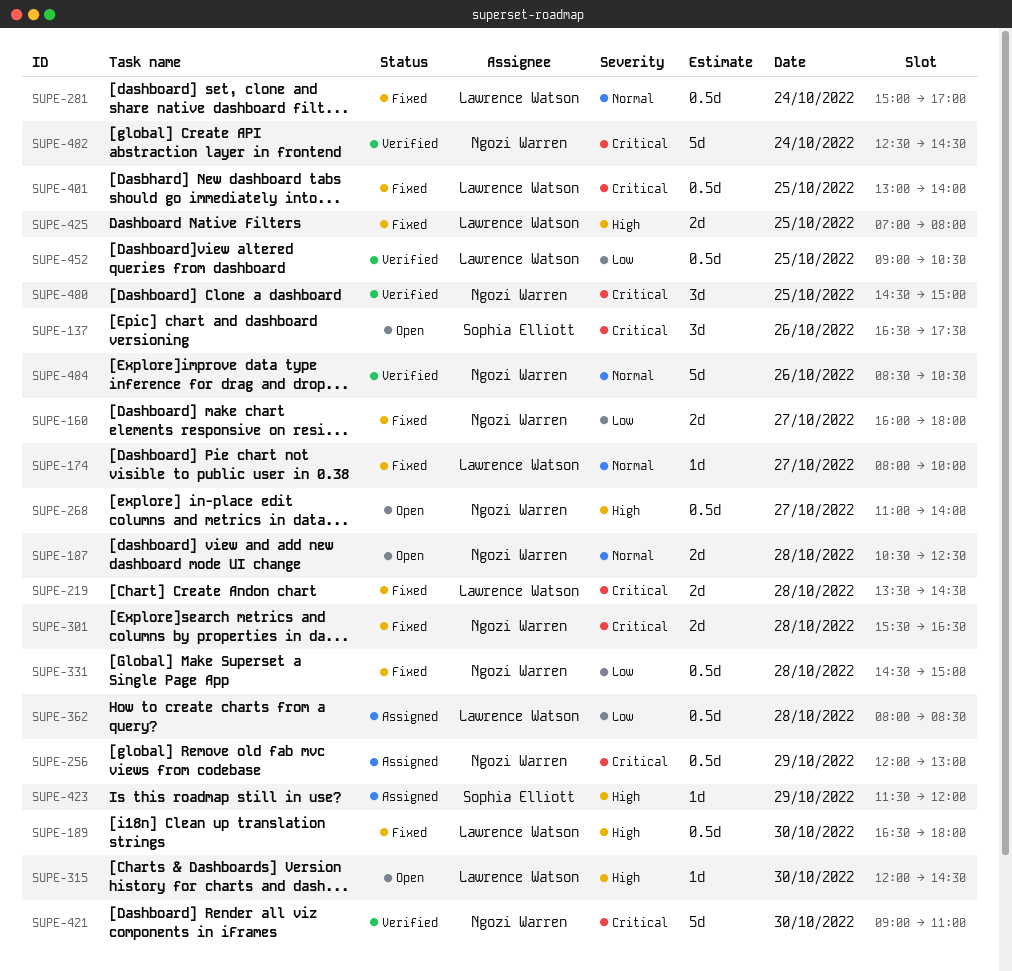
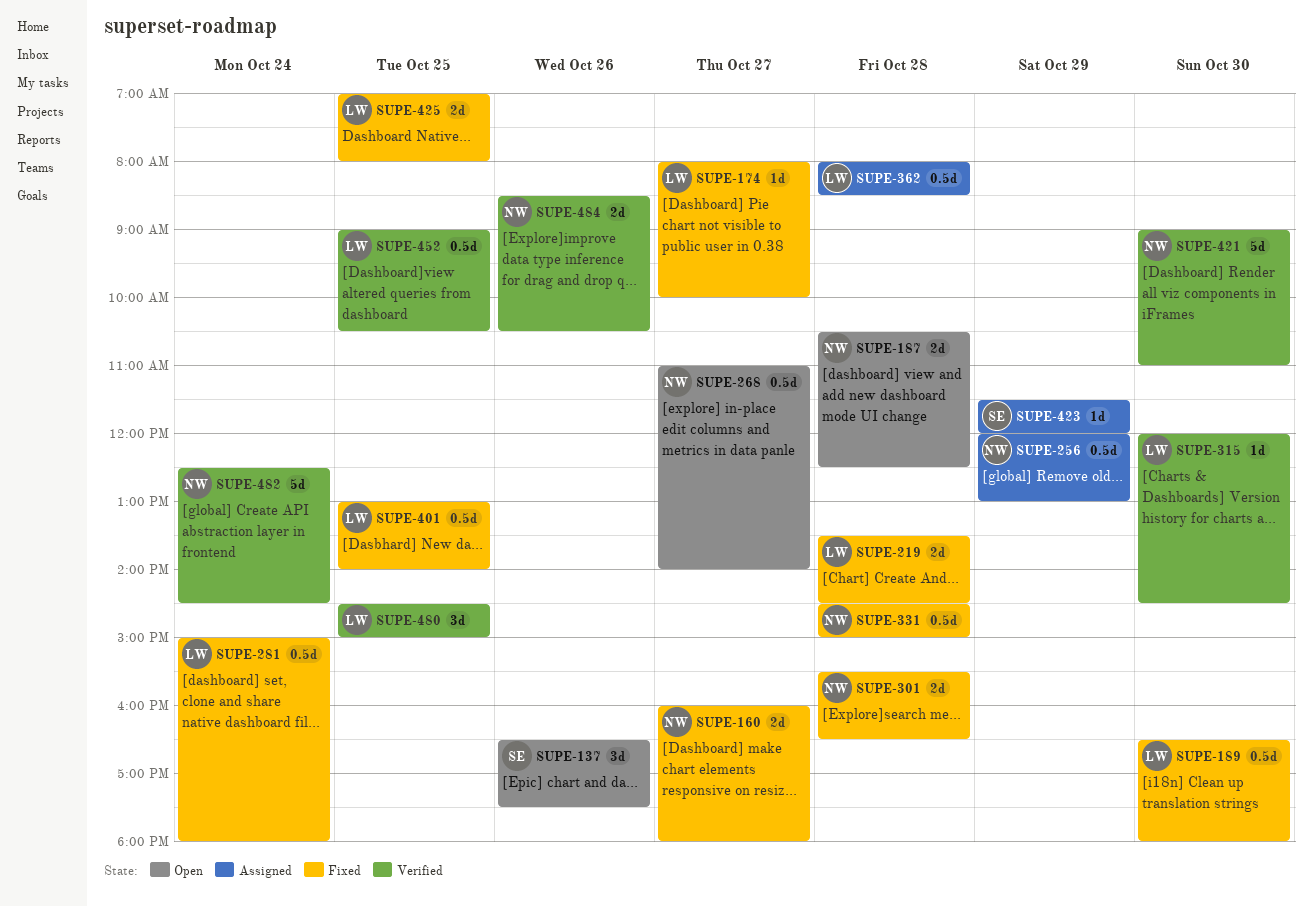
SUPE-281, ends: 17:00 -> 18:00
SUPE-315, status: Open -> Verified
SUPE-480, owner: Ngozi Warren -> Lawrence Watson
SUPE-484, estimate: 5d -> 2d

